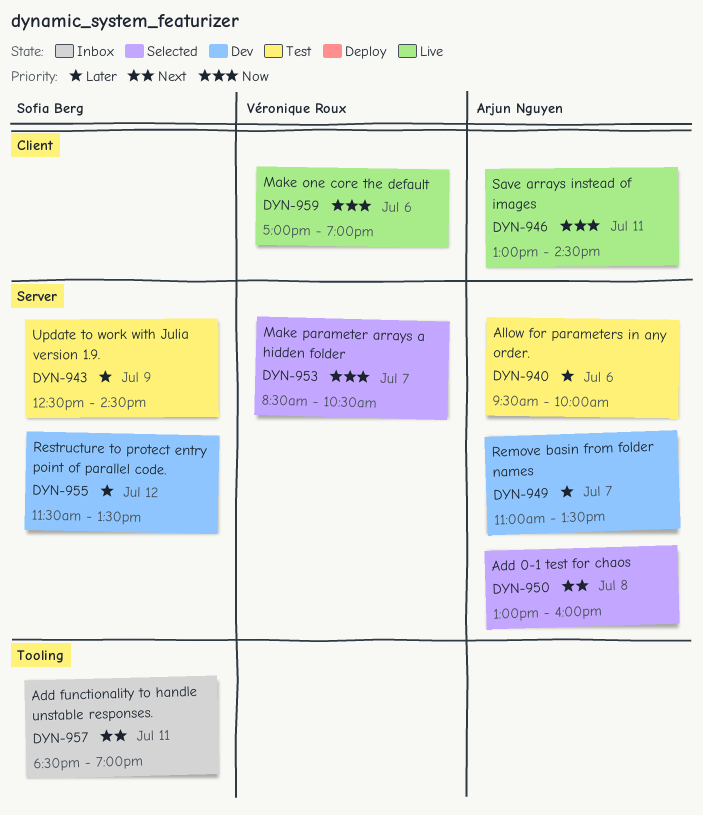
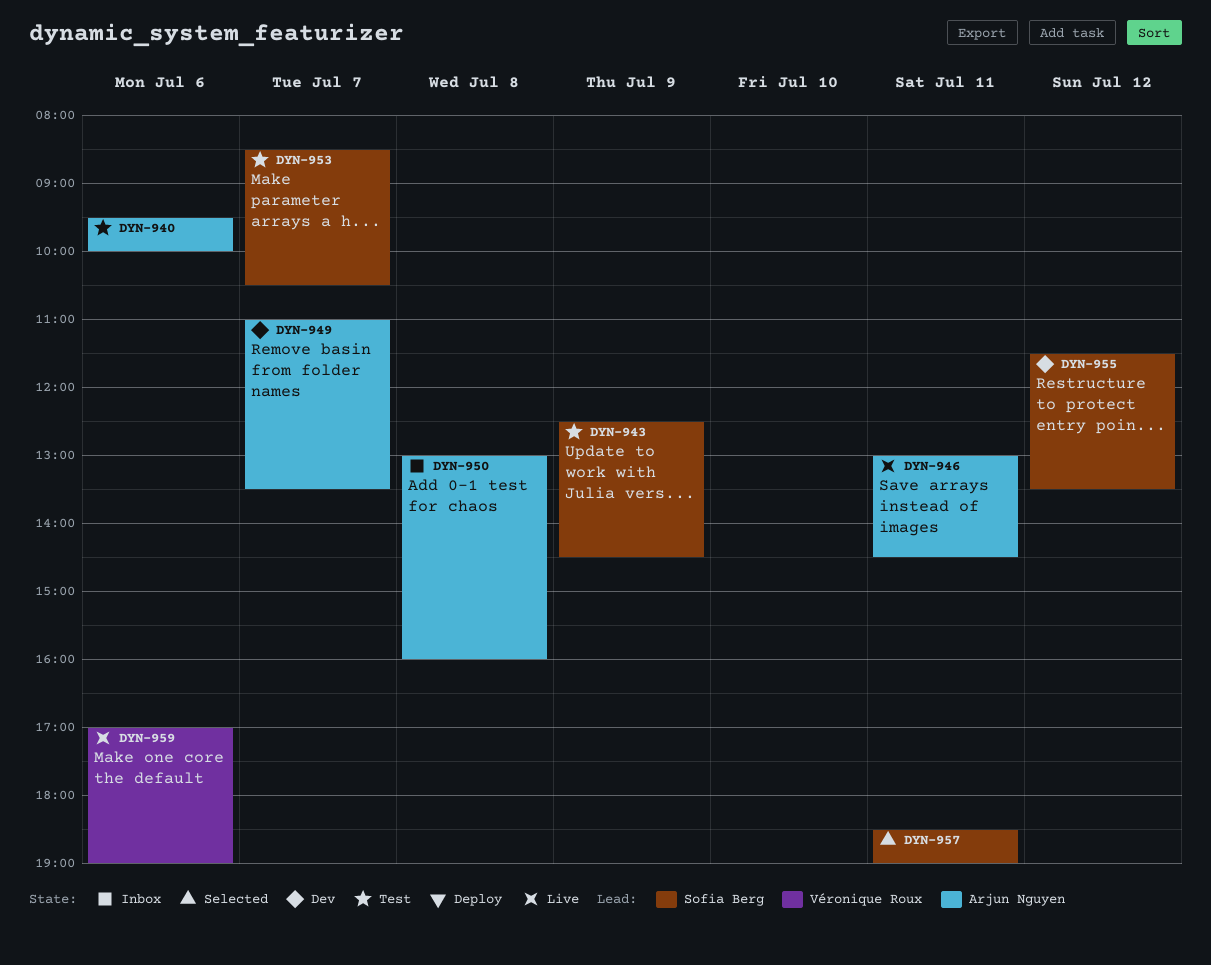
DYN-950, status: Selected -> Inbox
DYN-953, status: Selected -> Test
DYN-953, owner: Véronique Roux -> Sofia Berg
DYN-957, status: Inbox -> Selected

